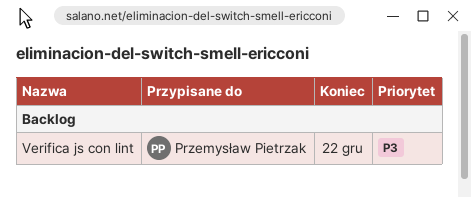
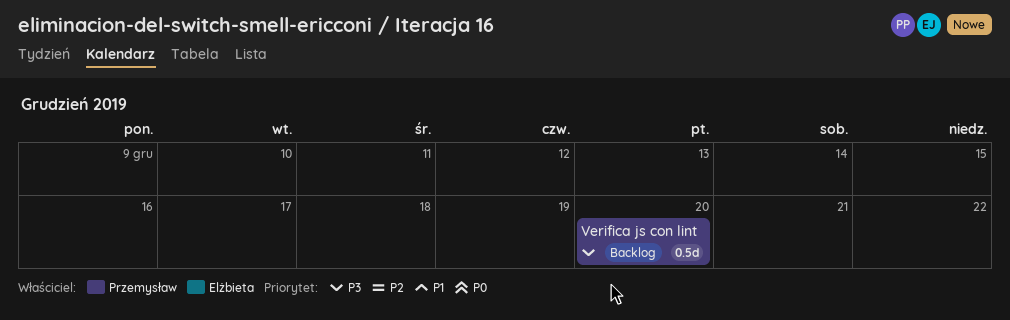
Verifica js con lint, due: Dec 22 -> Dec 20

